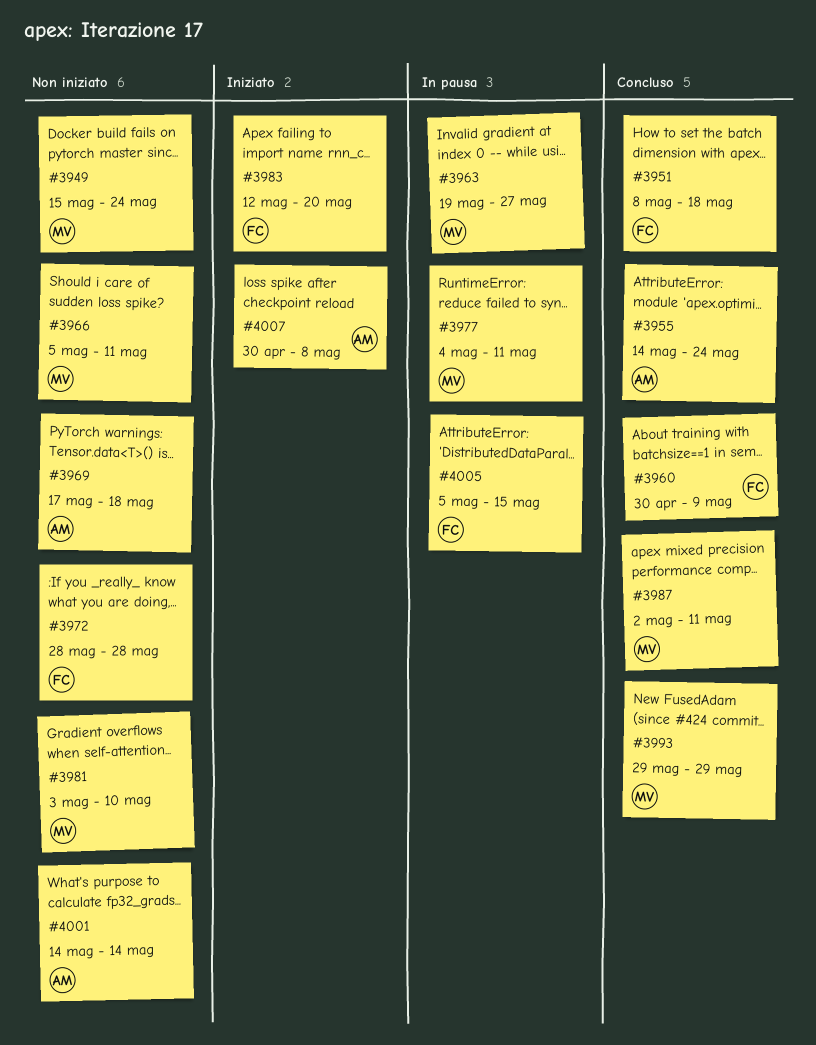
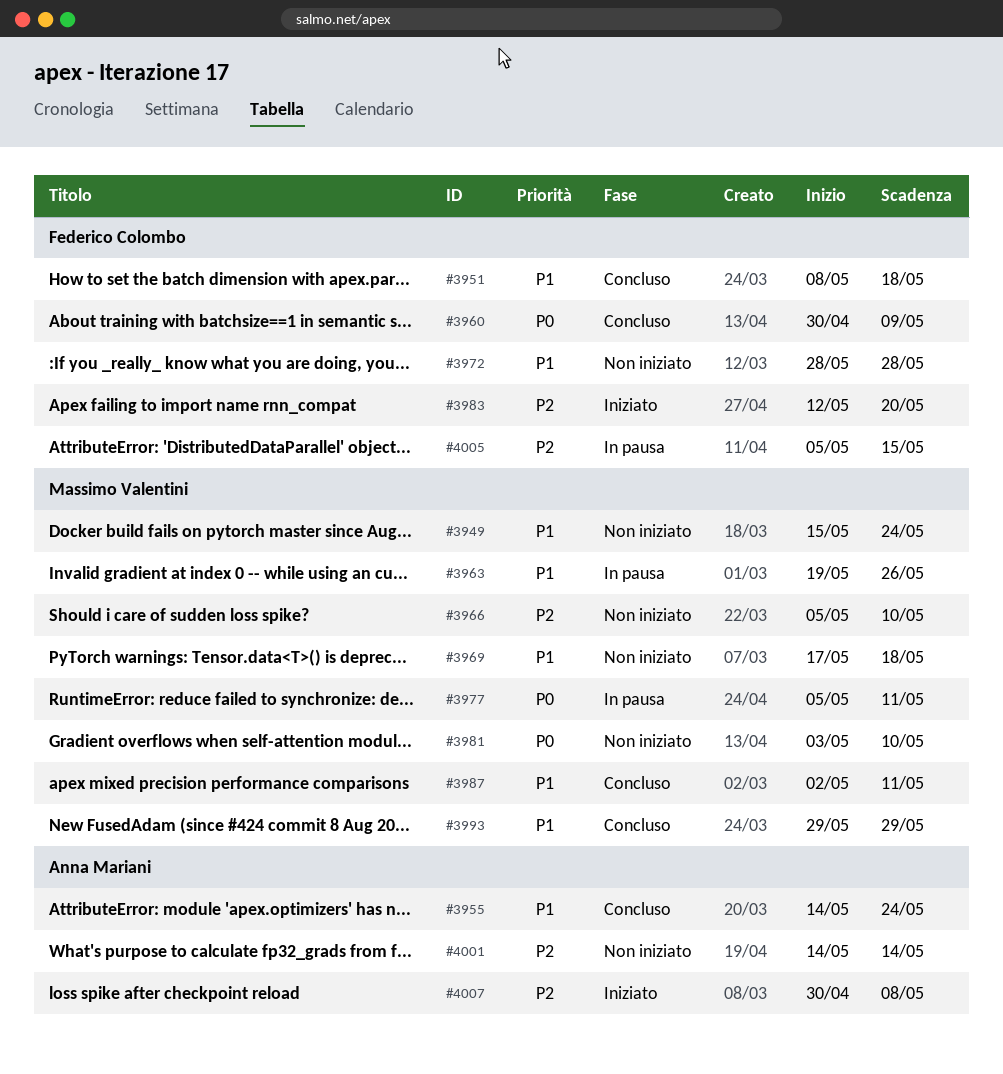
#3963, due: May 27 -> May 26
#3966, due: May 11 -> May 10
#3969, owner: Anna Mariani -> Massimo Valentini
#3977, start: May 4 -> May 5

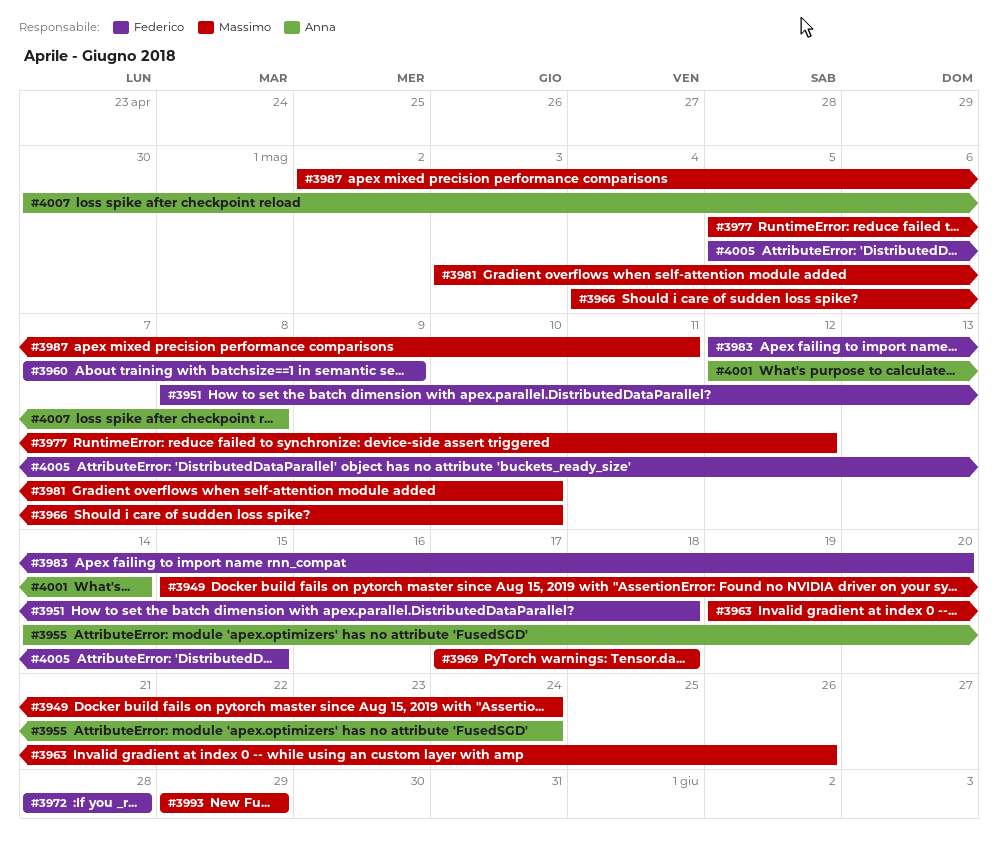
#3960, start: Apr 30 -> May 7
#3966, start: May 5 -> May 4
#3977, due: May 11 -> May 12
#4001, start: May 14 -> May 12

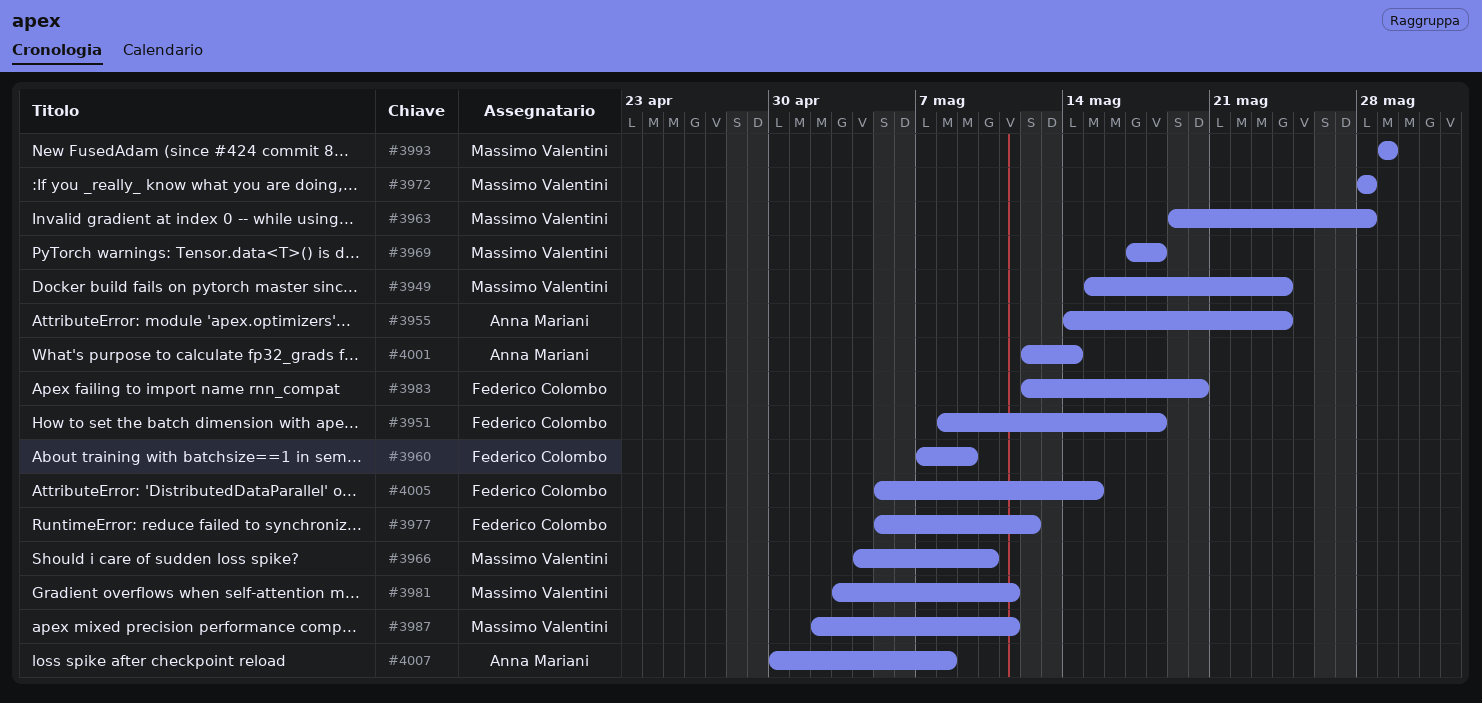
#3963, due: May 26 -> May 28
#3972, owner: Federico Colombo -> Massimo Valentini
#3977, owner: Massimo Valentini -> Federico Colombo
#3981, due: May 10 -> May 11

